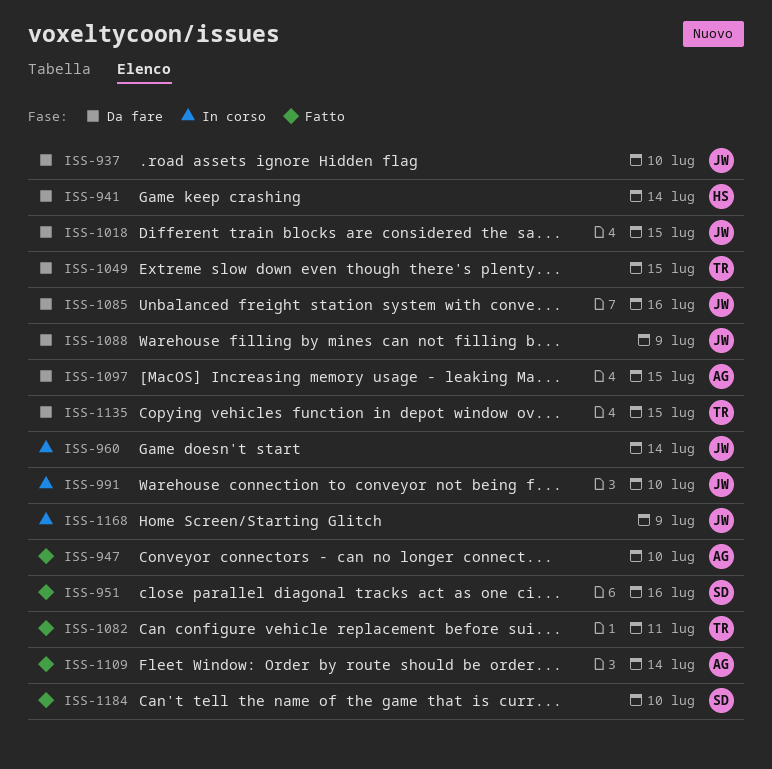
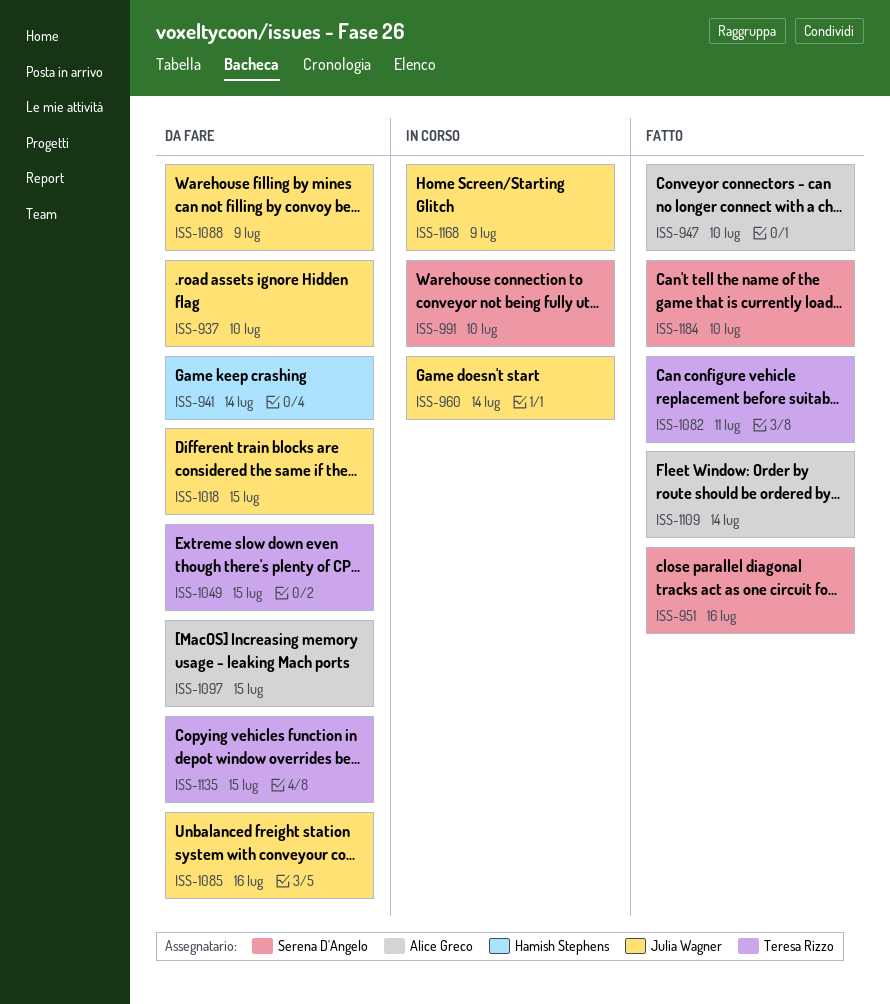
ISS-991, owner: Julia Wagner -> Serena D'Angelo

